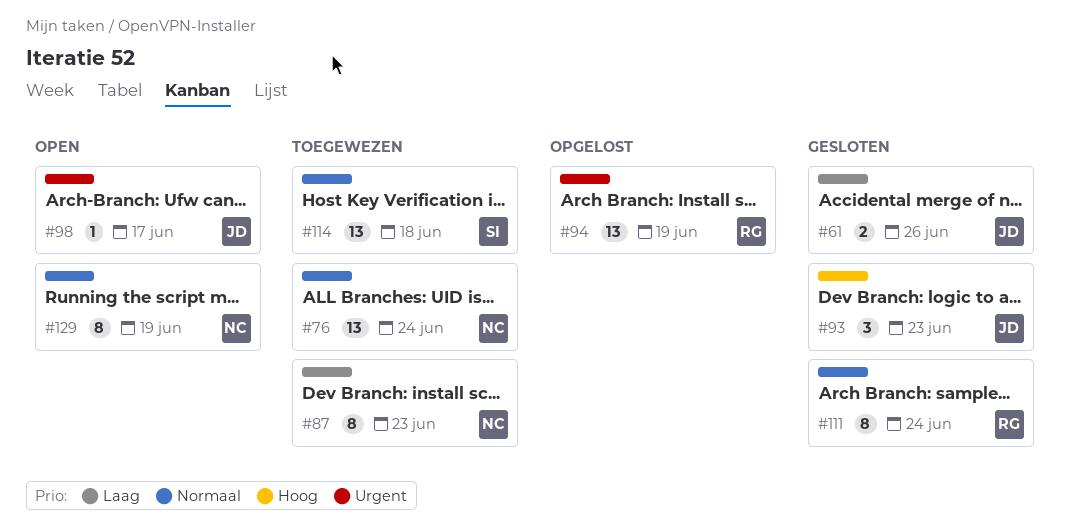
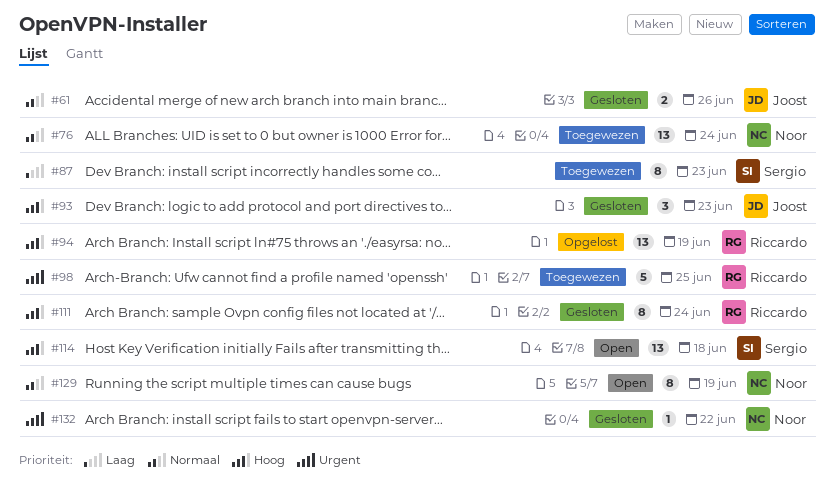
#61, priority: Laag -> Normaal
#87, owner: Noor -> Sergio
#94, priority: Urgent -> Hoog
#98, status: Open -> Toegewezen
#98, owner: Joost -> Riccardo
#98, estimate: 1 -> 5
#98, due: Jun 17 -> Jun 25
#111, priority: Normaal -> Hoog
#114, status: Toegewezen -> Open
#114, priority: Normaal -> Hoog
#132: none -> present

